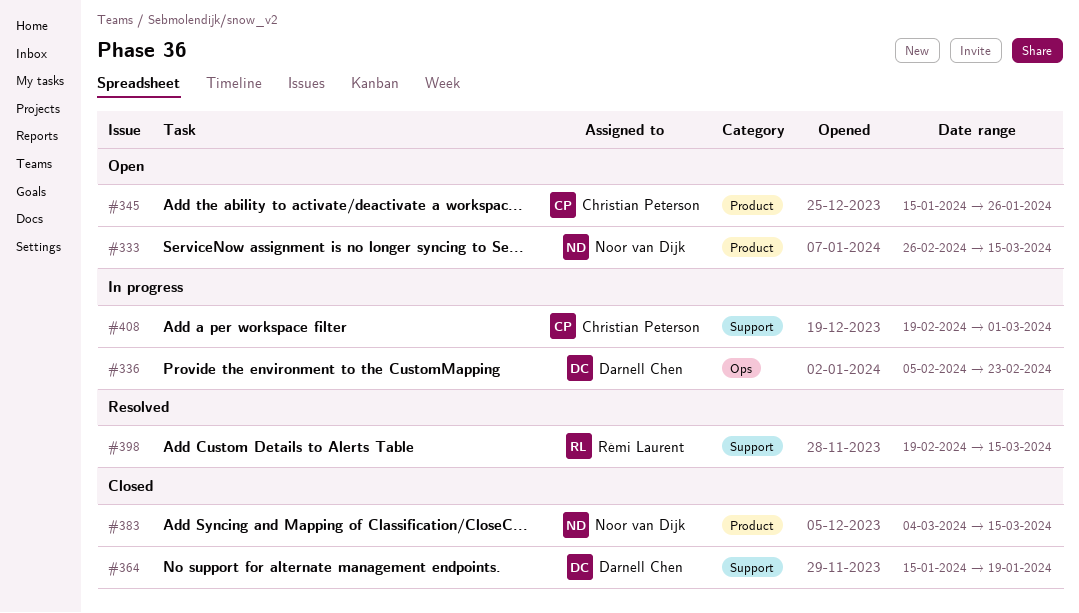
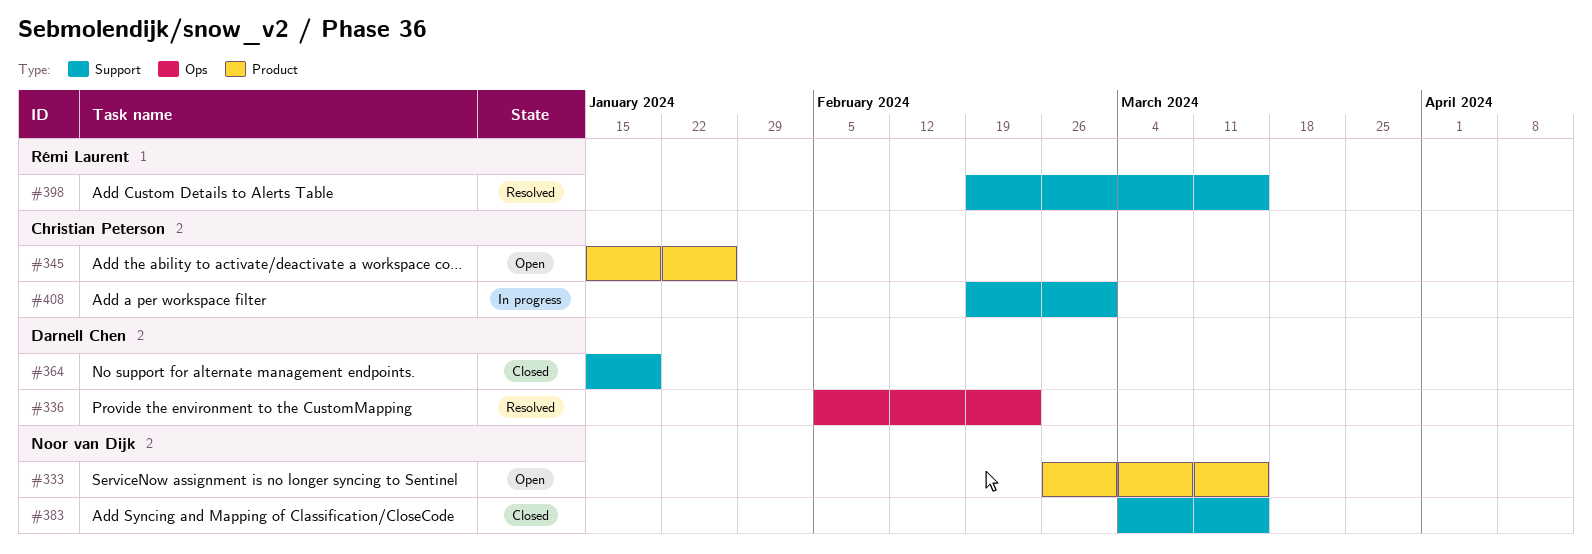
#336, status: In progress -> Resolved
#383, label: Product -> Support

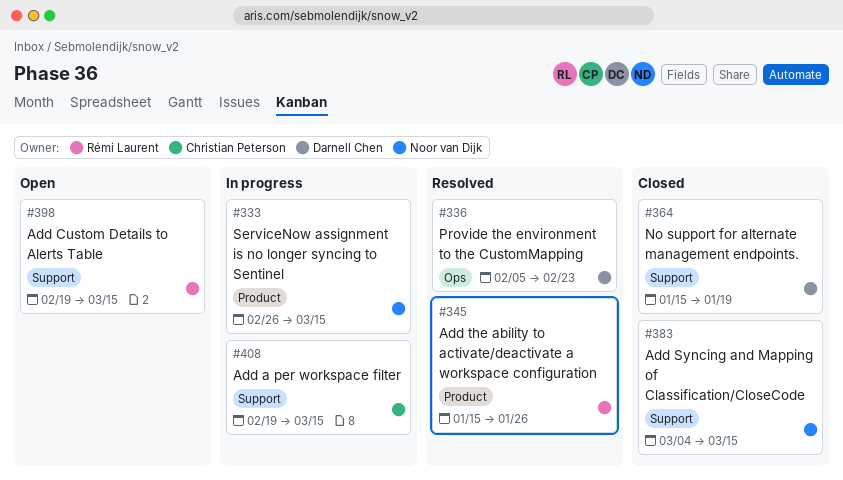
#333, status: Open -> In progress
#345, status: Open -> Resolved
#345, owner: Christian Peterson -> Rémi Laurent
#398, status: Resolved -> Open
#408, due: Mar 1 -> Mar 15

